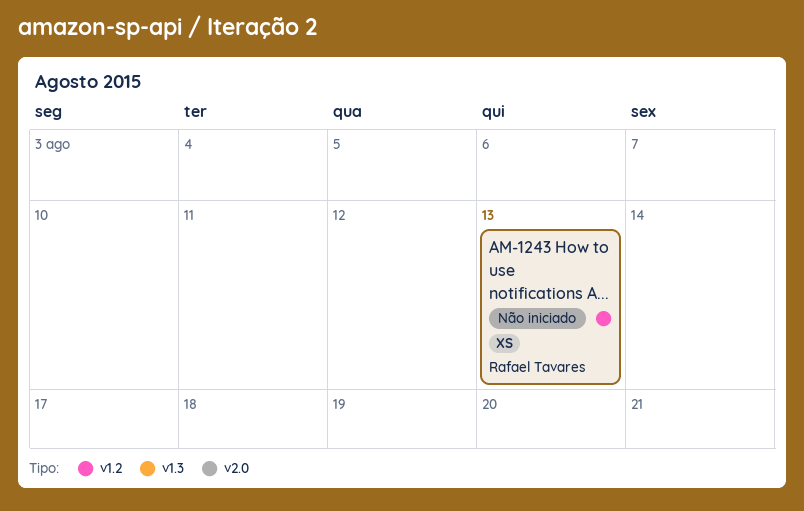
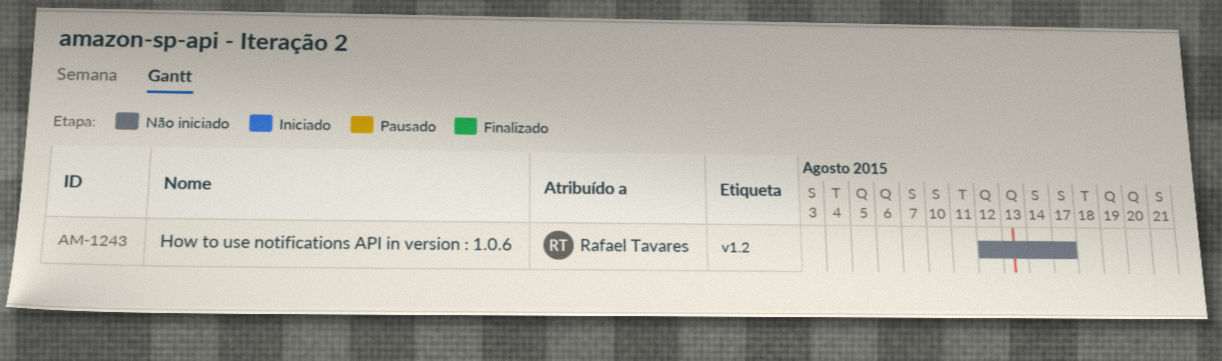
AM-1243, due: Aug 13 -> Aug 17

